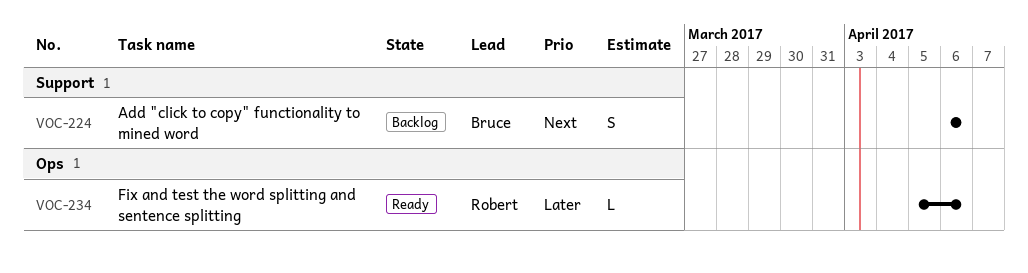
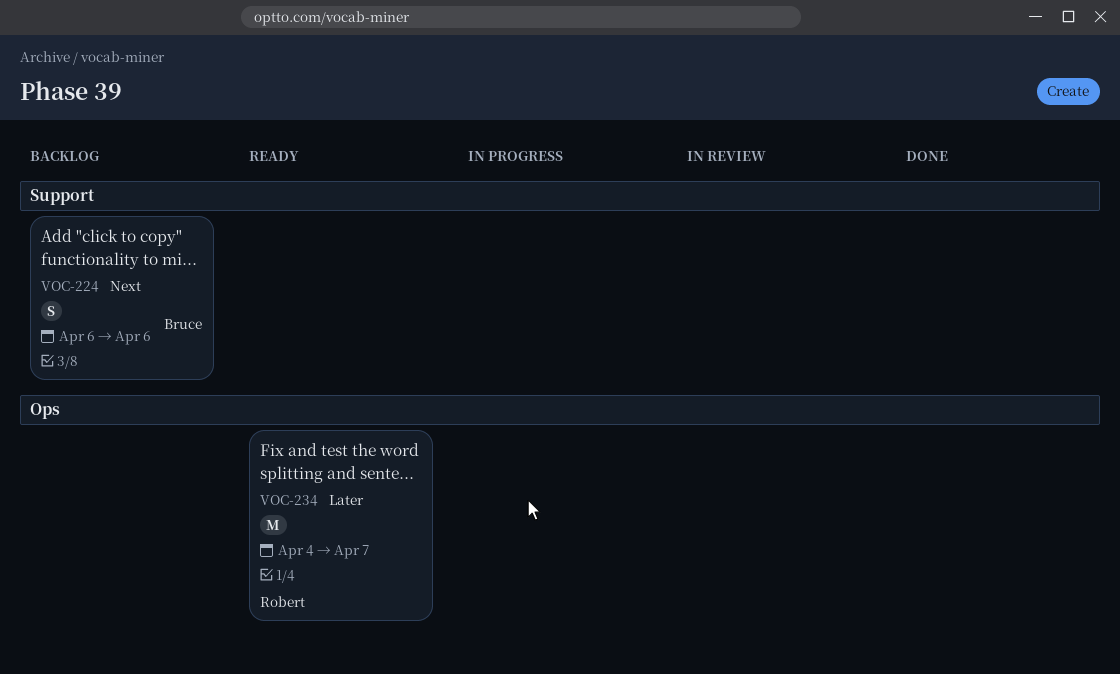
VOC-234, estimate: L -> M
VOC-234, start: Apr 5 -> Apr 4
VOC-234, due: Apr 6 -> Apr 7

